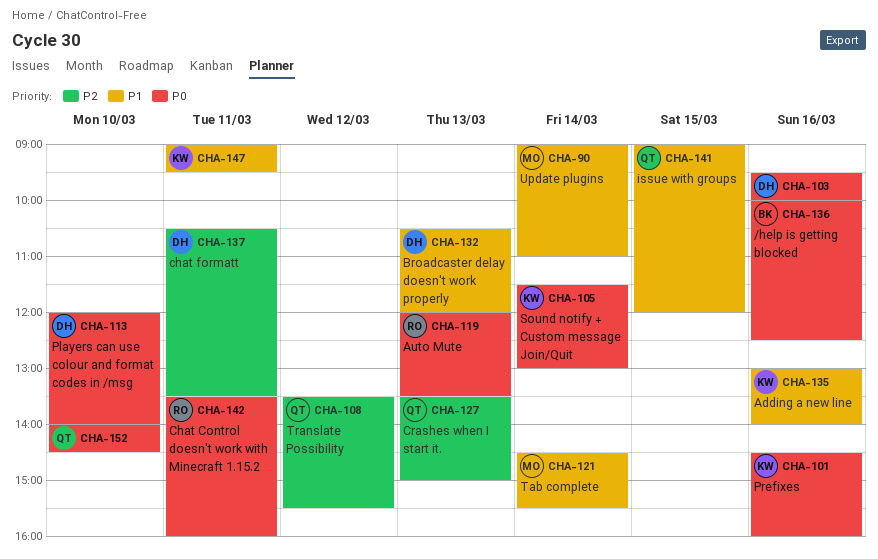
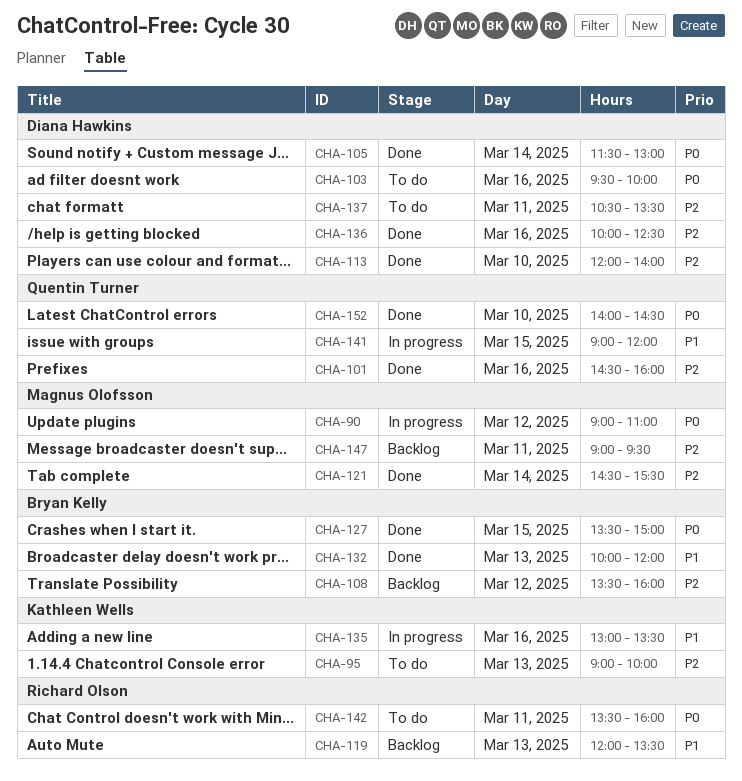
CHA-90, priority: P1 -> P0
CHA-90, day: Mar 14 -> Mar 12
CHA-95: none -> present
CHA-101, owner: Kathleen Wells -> Quentin Turner
CHA-101, priority: P0 -> P2
CHA-105, owner: Kathleen Wells -> Diana Hawkins
CHA-108, owner: Quentin Turner -> Bryan Kelly
CHA-108, ends: 15:30 -> 16:00
CHA-113, priority: P0 -> P2
CHA-119, priority: P0 -> P1
CHA-121, priority: P1 -> P2
CHA-127, owner: Quentin Turner -> Bryan Kelly
CHA-127, priority: P2 -> P0
CHA-127, day: Mar 13 -> Mar 15
CHA-132, owner: Diana Hawkins -> Bryan Kelly
CHA-132, begins: 10:30 -> 10:00
CHA-135, ends: 14:00 -> 13:30
CHA-136, owner: Bryan Kelly -> Diana Hawkins
CHA-136, priority: P0 -> P2
CHA-147, owner: Kathleen Wells -> Magnus Olofsson
CHA-147, priority: P1 -> P2

